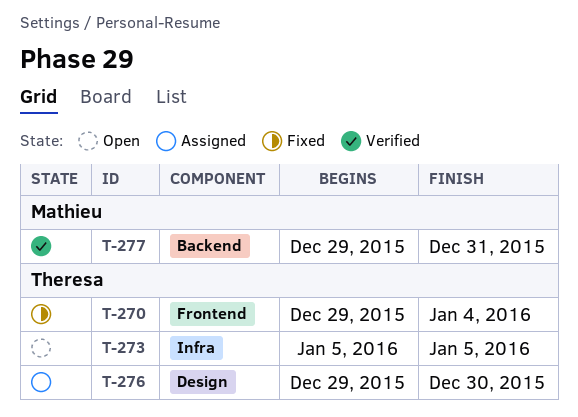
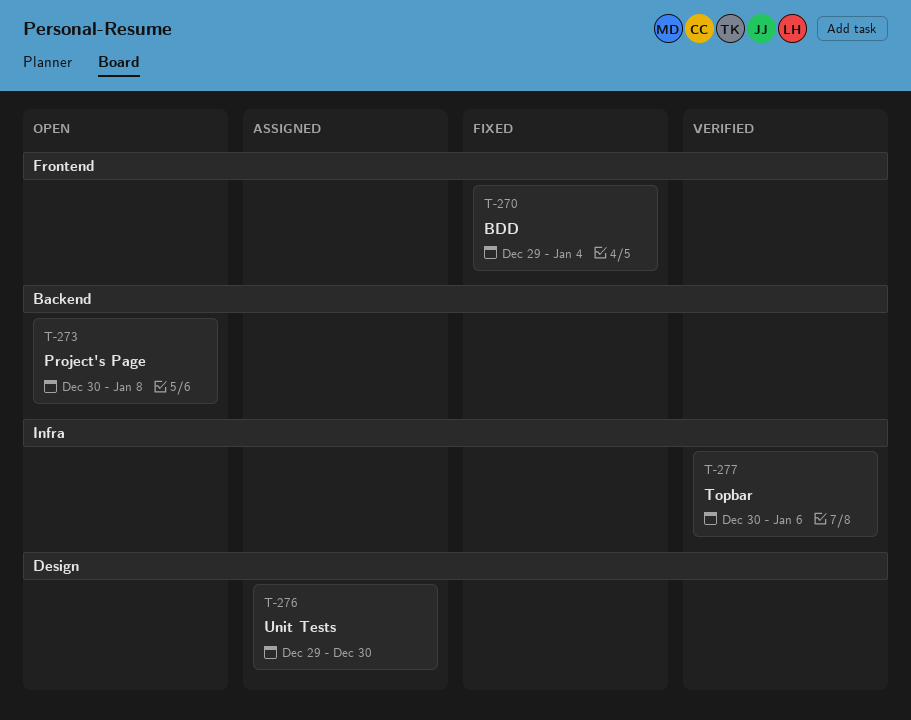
T-273, label: Infra -> Backend
T-273, start: Jan 5 -> Dec 30
T-273, due: Jan 5 -> Jan 8
T-277, label: Backend -> Infra
T-277, start: Dec 29 -> Dec 30
T-277, due: Dec 31 -> Jan 6

